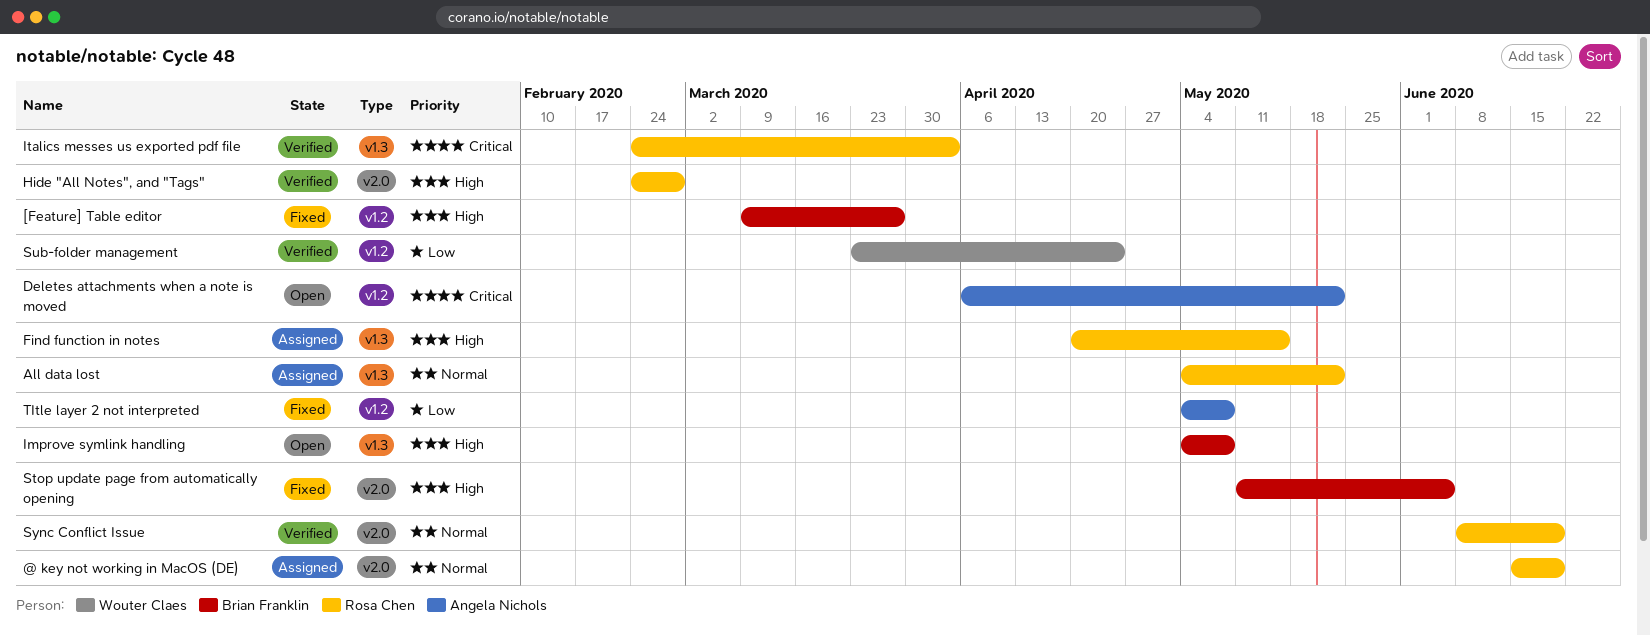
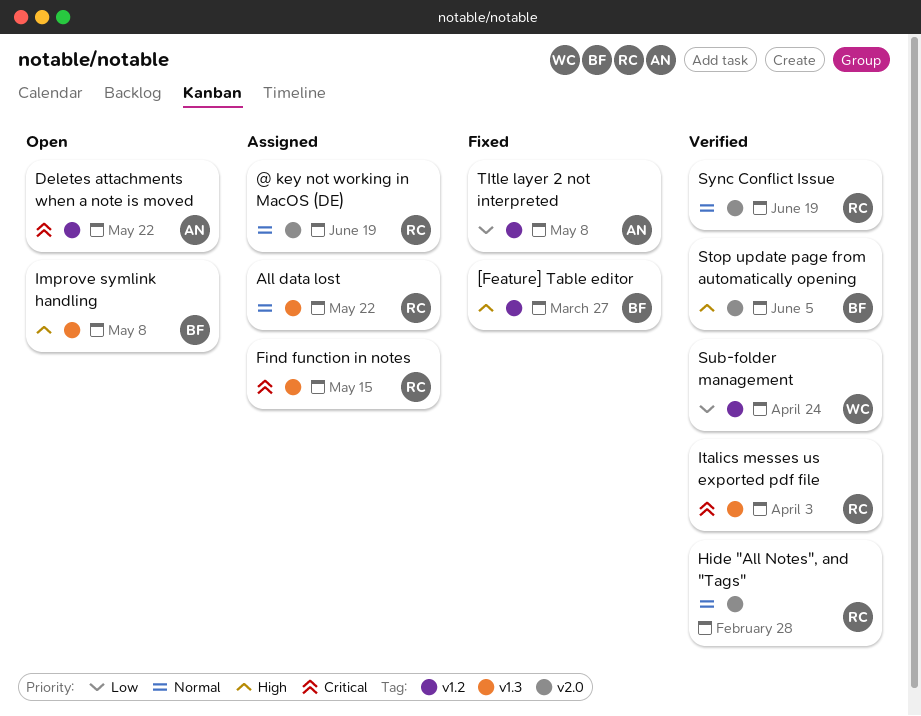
Find function in notes, priority: High -> Critical
Hide "All Notes", and "Tags", priority: High -> Normal
Stop update page from automatically opening, status: Fixed -> Verified

